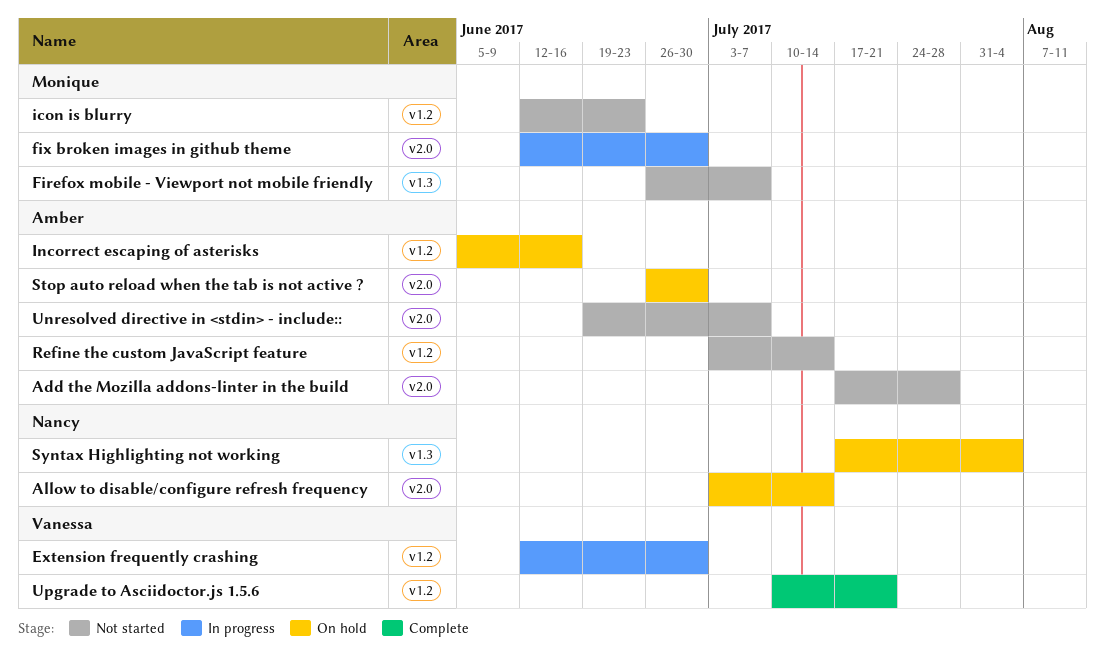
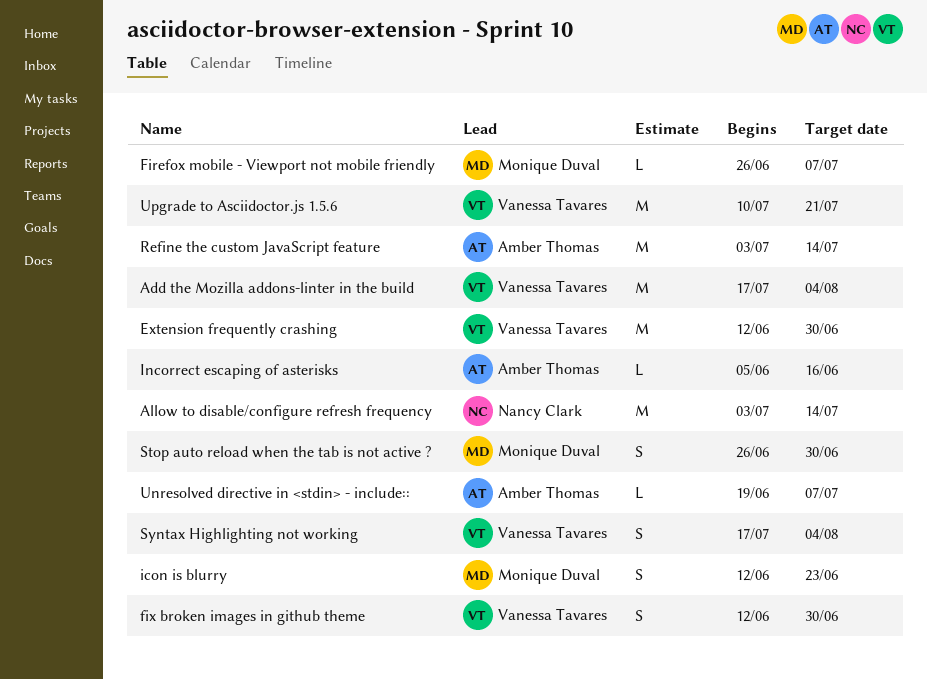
Add the Mozilla addons-linter in the build, owner: Amber Thomas -> Vanessa Tavares
Add the Mozilla addons-linter in the build, due: Jul 28 -> Aug 4
fix broken images in github theme, owner: Monique Duval -> Vanessa Tavares
Stop auto reload when the tab is not active ?, owner: Amber Thomas -> Monique Duval
Syntax Highlighting not working, owner: Nancy Clark -> Vanessa Tavares

